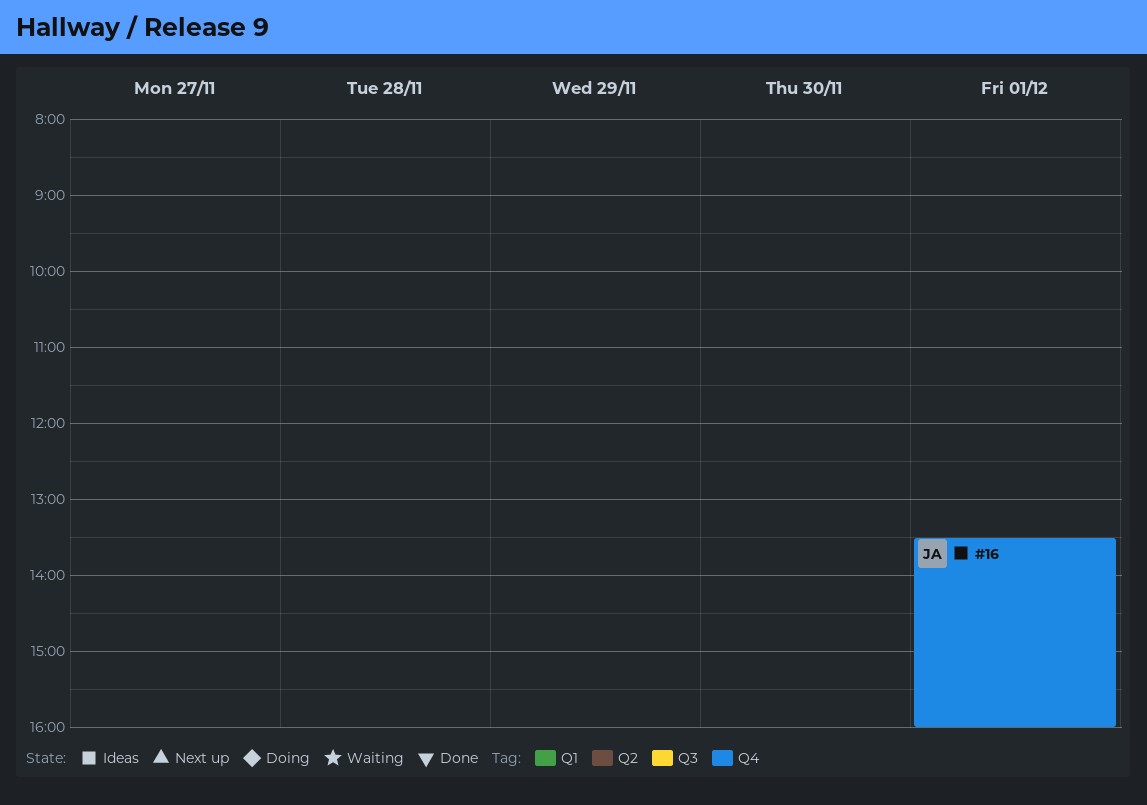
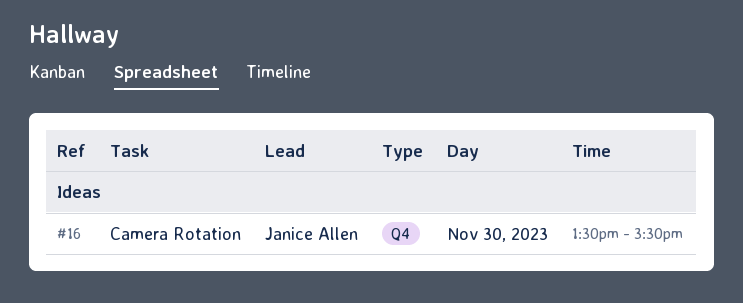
#16, day: Dec 1 -> Nov 30
#16, ends: 16:00 -> 15:30

